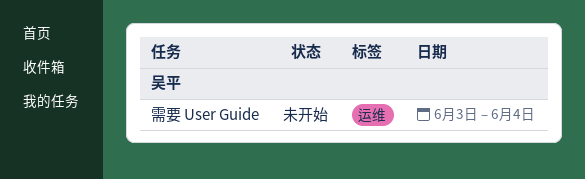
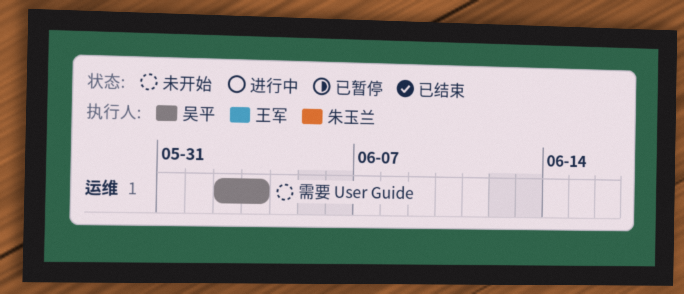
需要 User Guide, start: Jun 3 -> Jun 2
需要 User Guide, due: Jun 4 -> Jun 3

